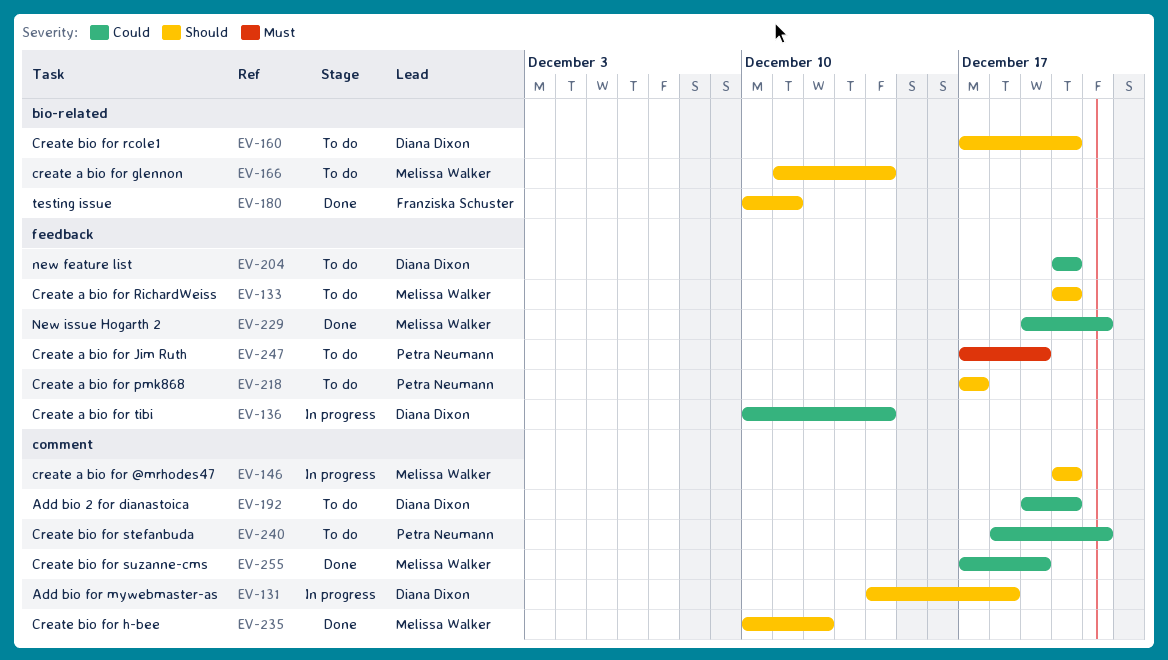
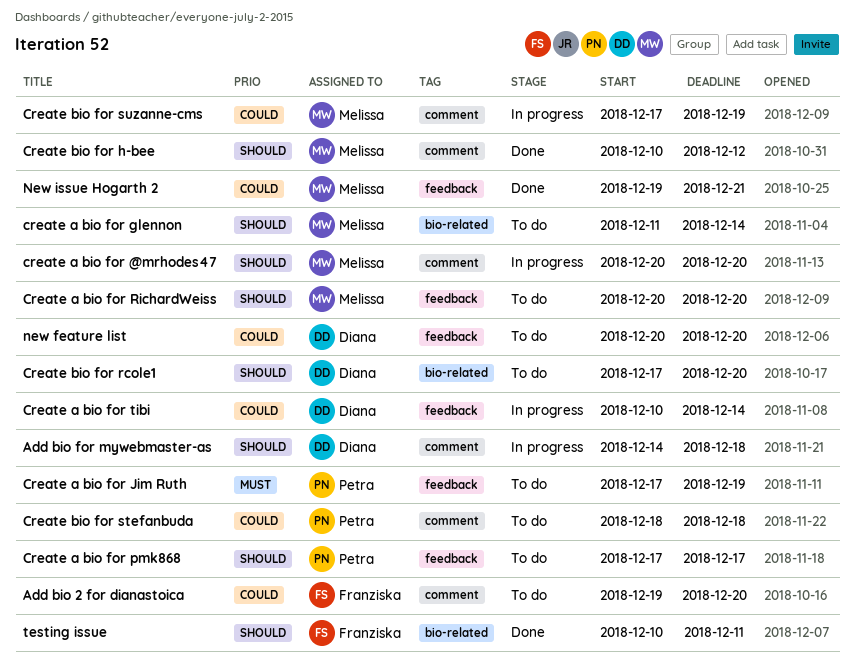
Add bio 2 for dianastoica, owner: Diana Dixon -> Franziska Schuster
Create bio for stefanbuda, due: Dec 21 -> Dec 18
Create bio for suzanne-cms, status: Done -> In progress

